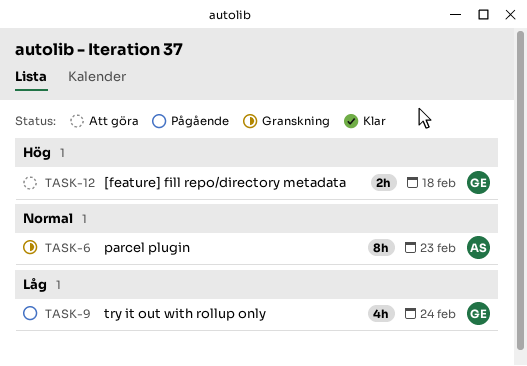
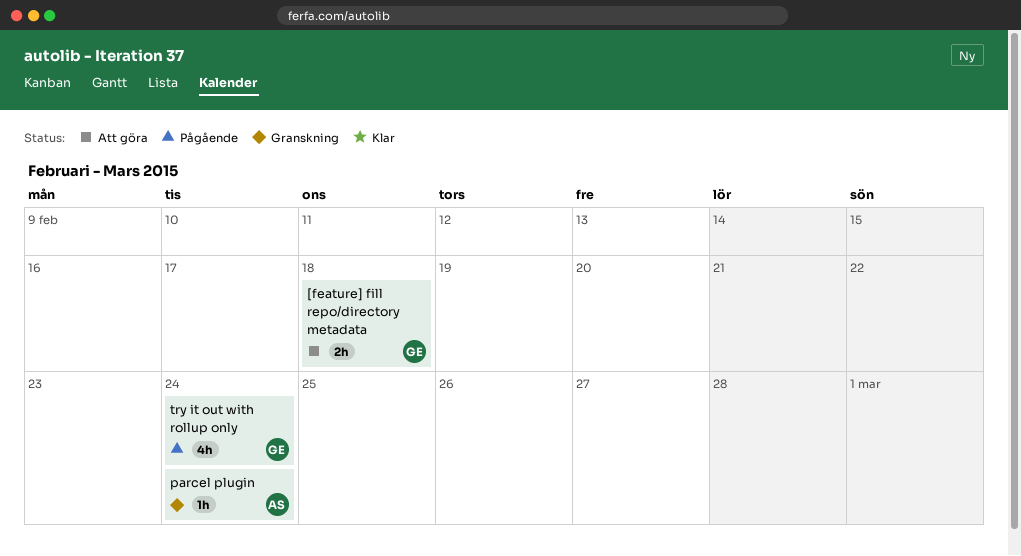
parcel plugin, estimate: 8h -> 1h
parcel plugin, due: Feb 23 -> Feb 24

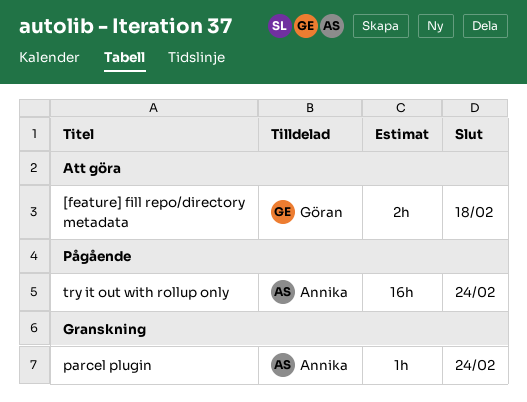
try it out with rollup only, owner: Göran -> Annika
try it out with rollup only, estimate: 4h -> 16h

